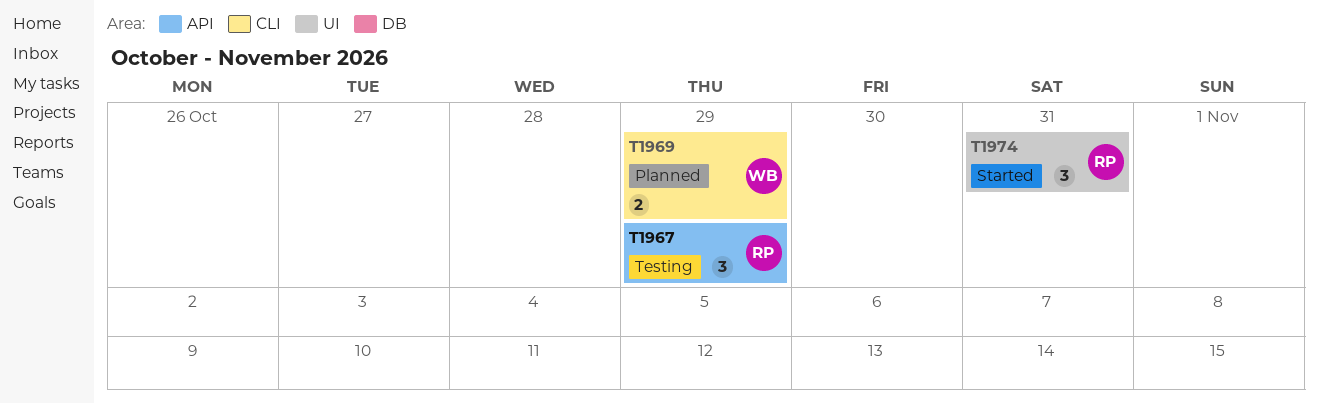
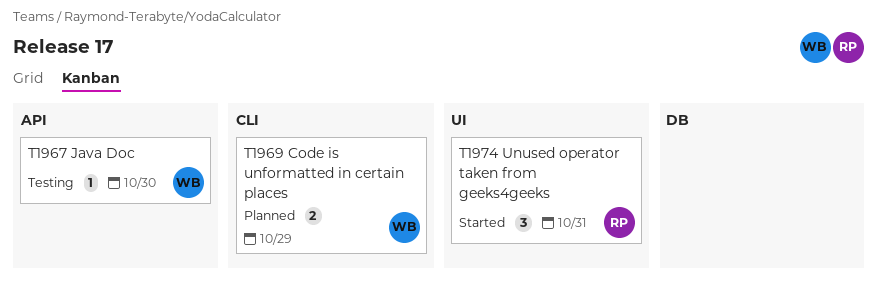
T1967, owner: RP -> WB
T1967, estimate: 3 -> 1
T1967, due: Oct 29 -> Oct 30

